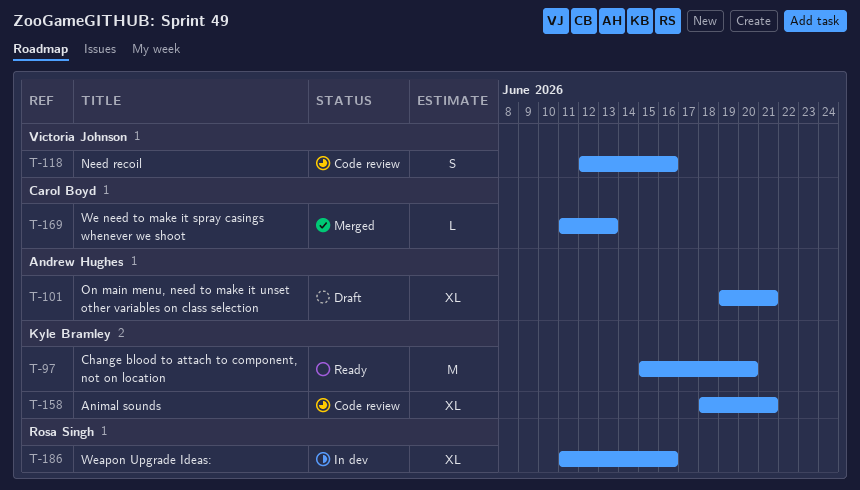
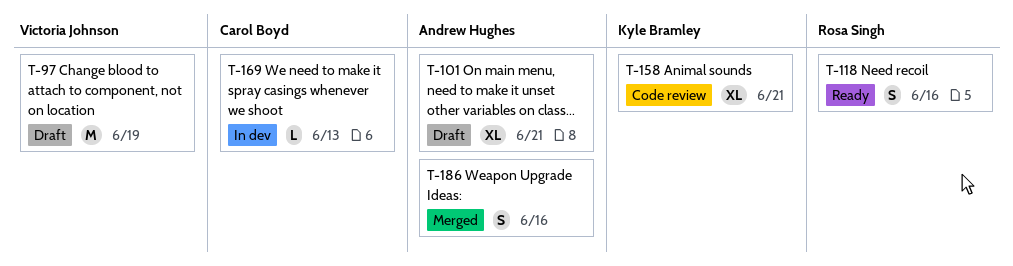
T-97, status: Ready -> Draft
T-97, owner: Kyle Bramley -> Victoria Johnson
T-97, due: Jun 20 -> Jun 19
T-118, status: Code review -> Ready
T-118, owner: Victoria Johnson -> Rosa Singh
T-169, status: Merged -> In dev
T-186, status: In dev -> Merged
T-186, owner: Rosa Singh -> Andrew Hughes
T-186, estimate: XL -> S

